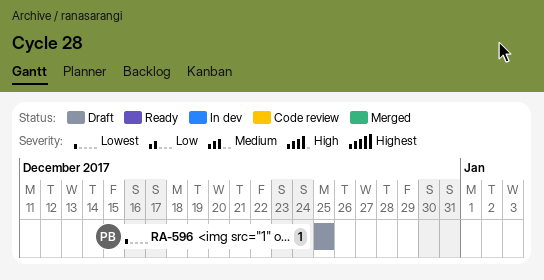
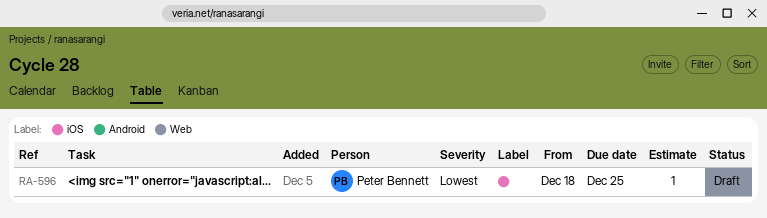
RA-596, start: Dec 25 -> Dec 18

